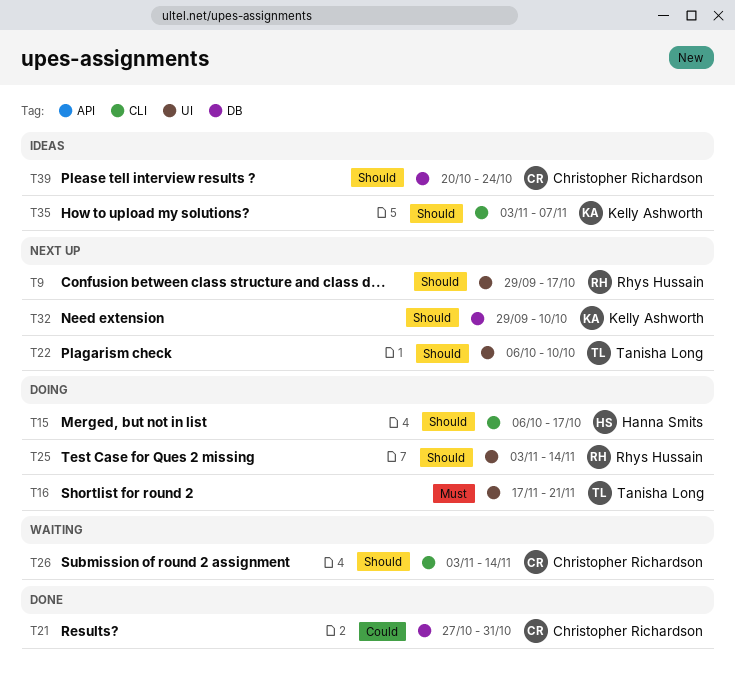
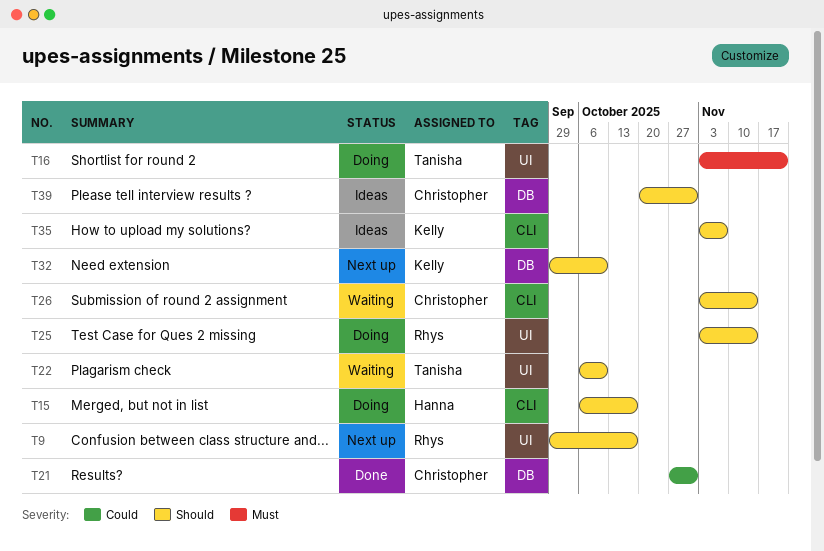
T16, start: Nov 17 -> Nov 3
T22, status: Next up -> Waiting
T39, due: Oct 24 -> Oct 31

